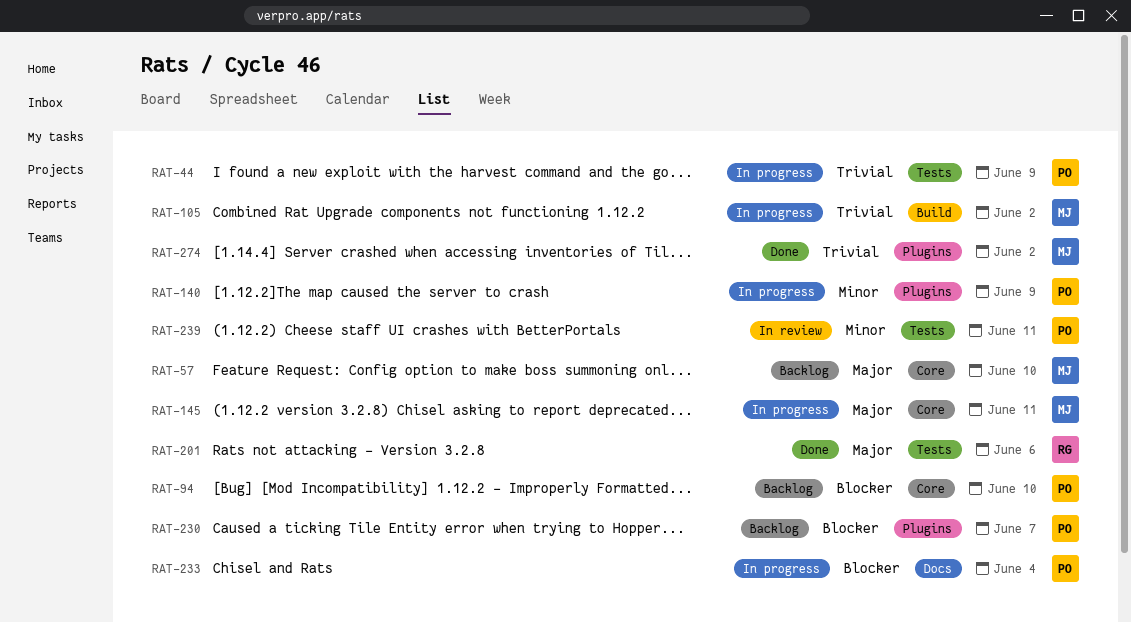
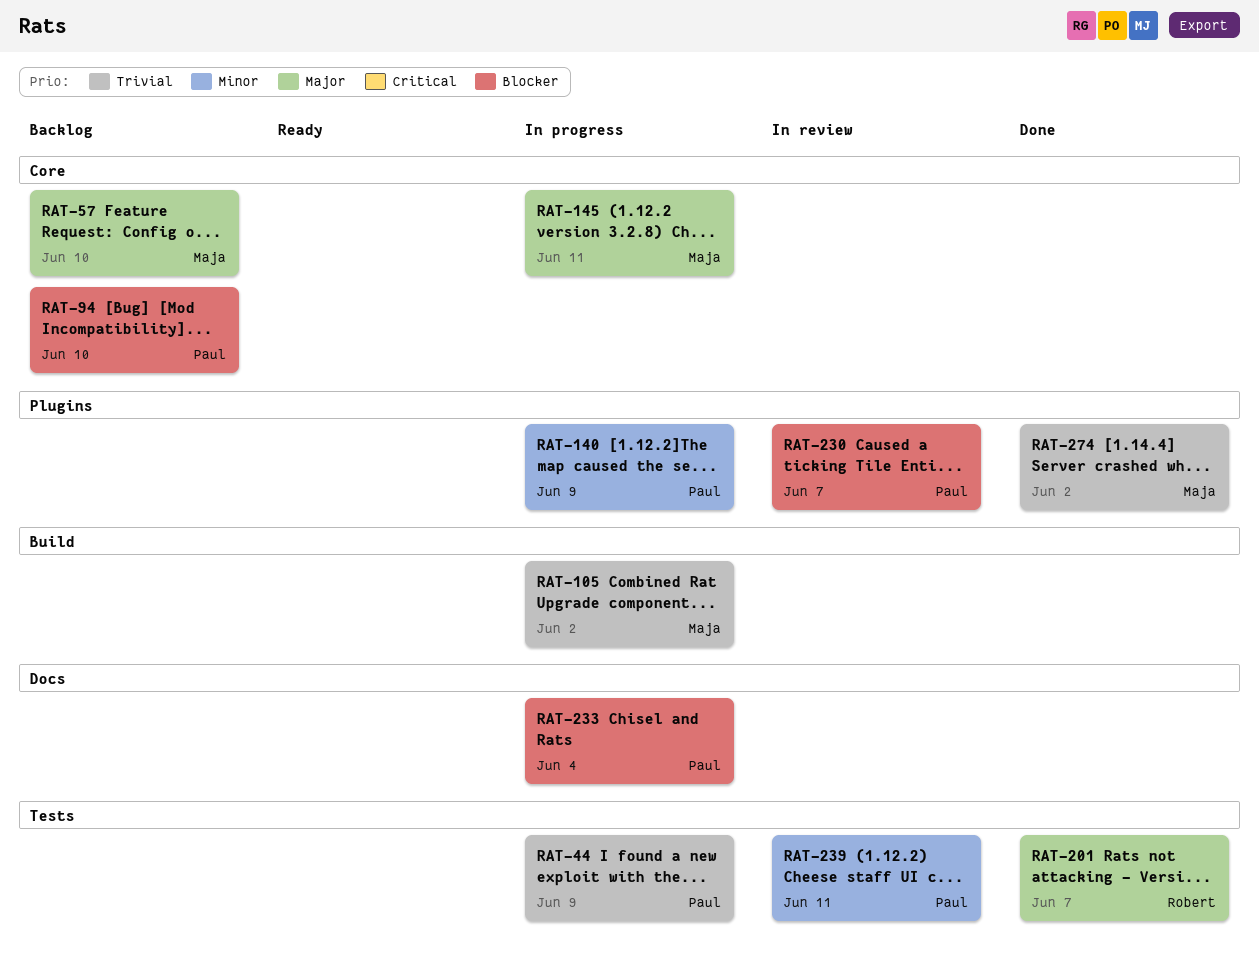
RAT-201, due: Jun 6 -> Jun 7
RAT-230, status: Backlog -> In review

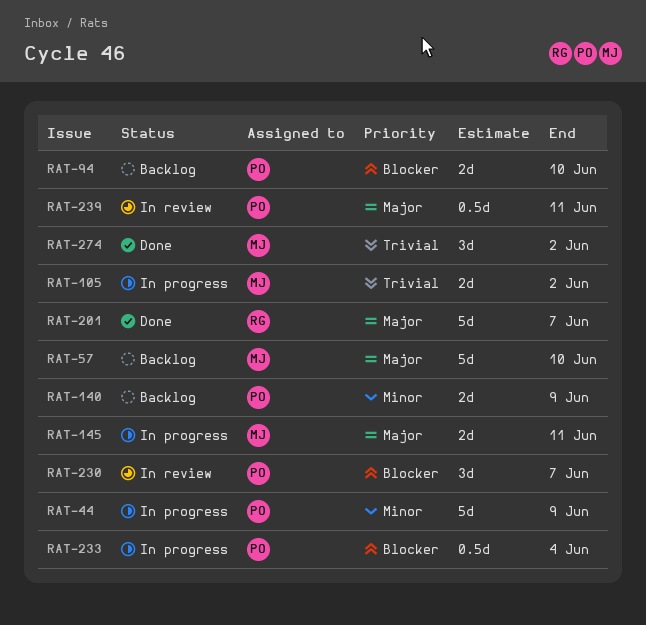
RAT-44, priority: Trivial -> Minor
RAT-140, status: In progress -> Backlog
RAT-239, priority: Minor -> Major

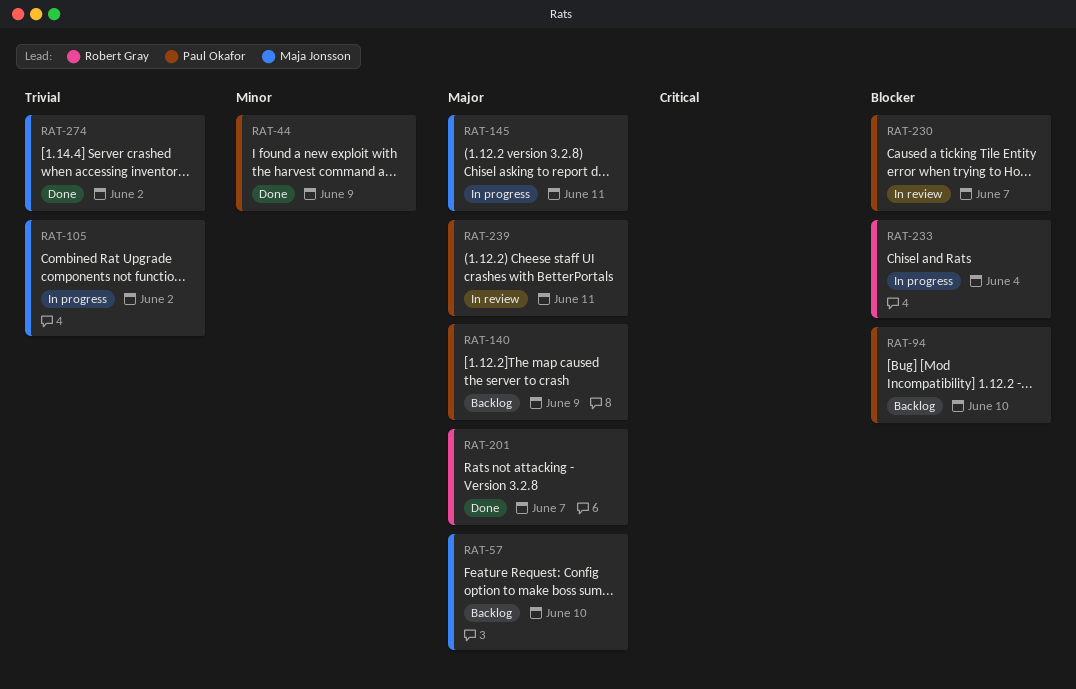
RAT-44, status: In progress -> Done
RAT-140, priority: Minor -> Major
RAT-233, owner: Paul Okafor -> Robert Gray

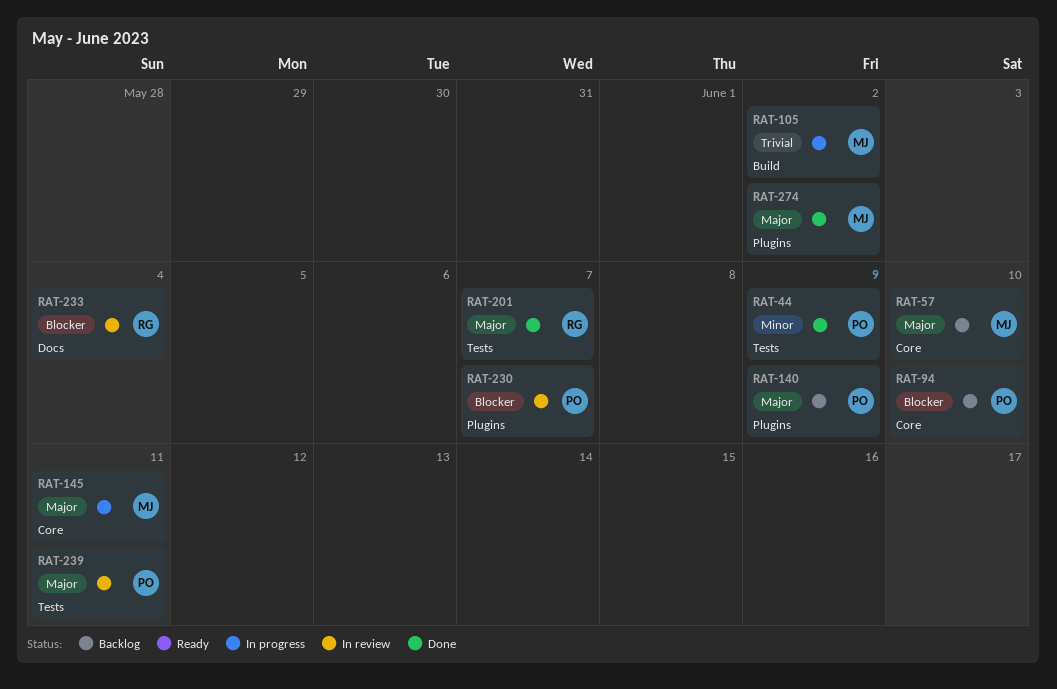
RAT-233, status: In progress -> In review
RAT-274, priority: Trivial -> Major

